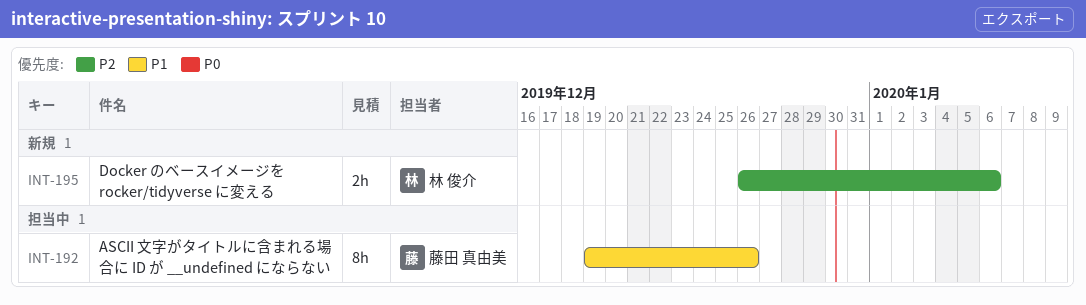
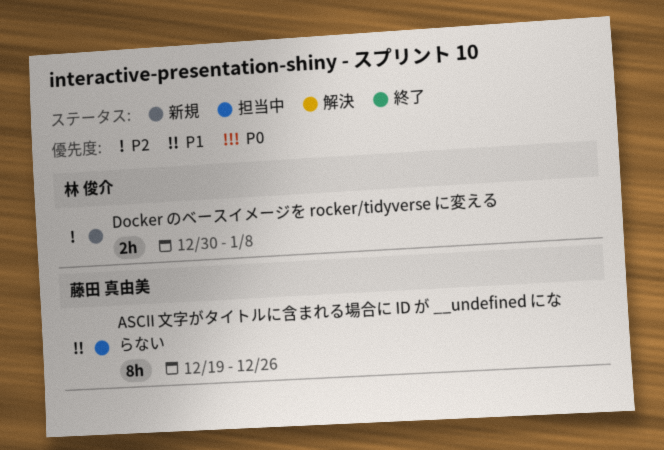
Docker のベースイメージを rocker/tidyverse に変える, start: Dec 26 -> Dec 30
Docker のベースイメージを rocker/tidyverse に変える, due: Jan 6 -> Jan 8

